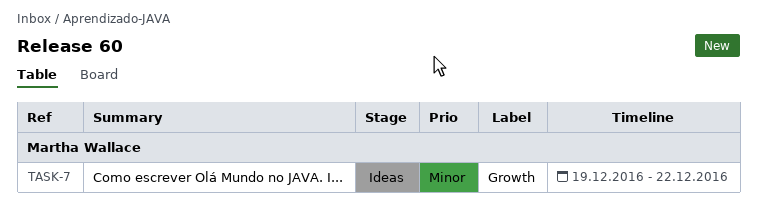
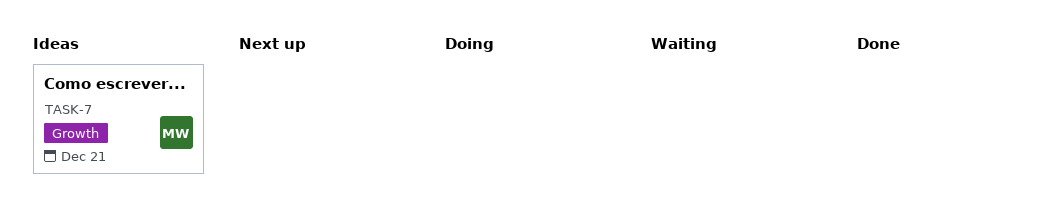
TASK-7, due: Dec 22 -> Dec 21

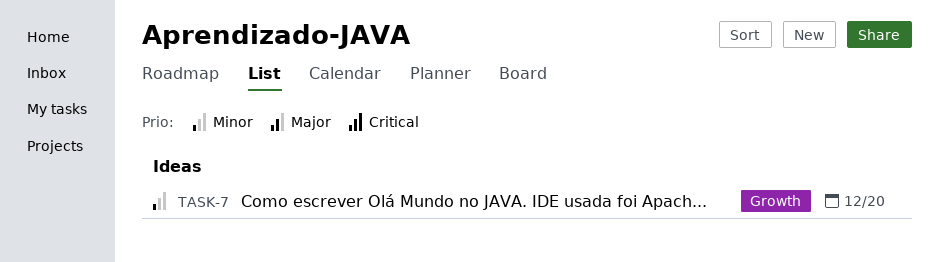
TASK-7, due: Dec 21 -> Dec 20

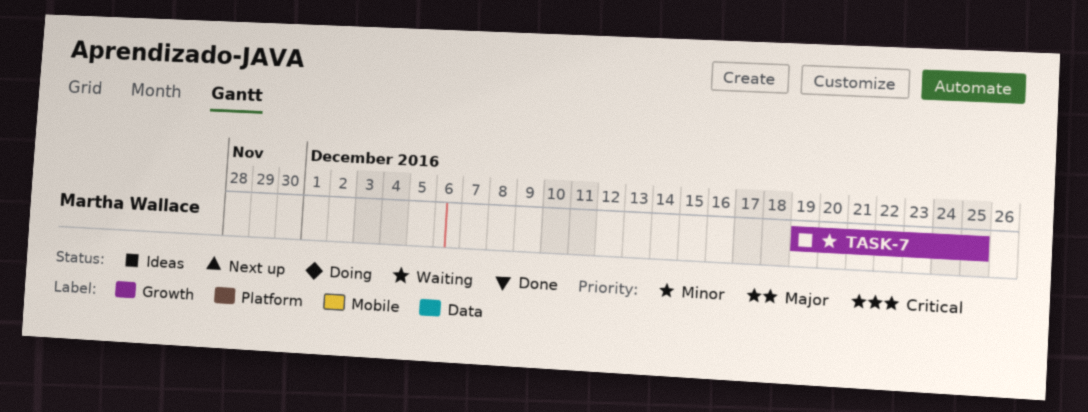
TASK-7, due: Dec 20 -> Dec 25

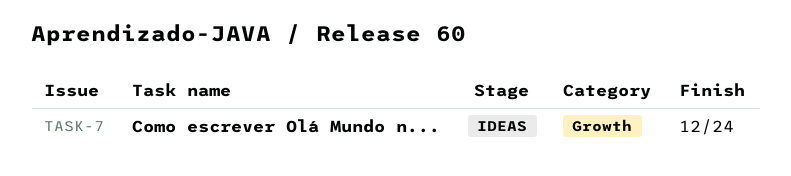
TASK-7, due: Dec 25 -> Dec 24

